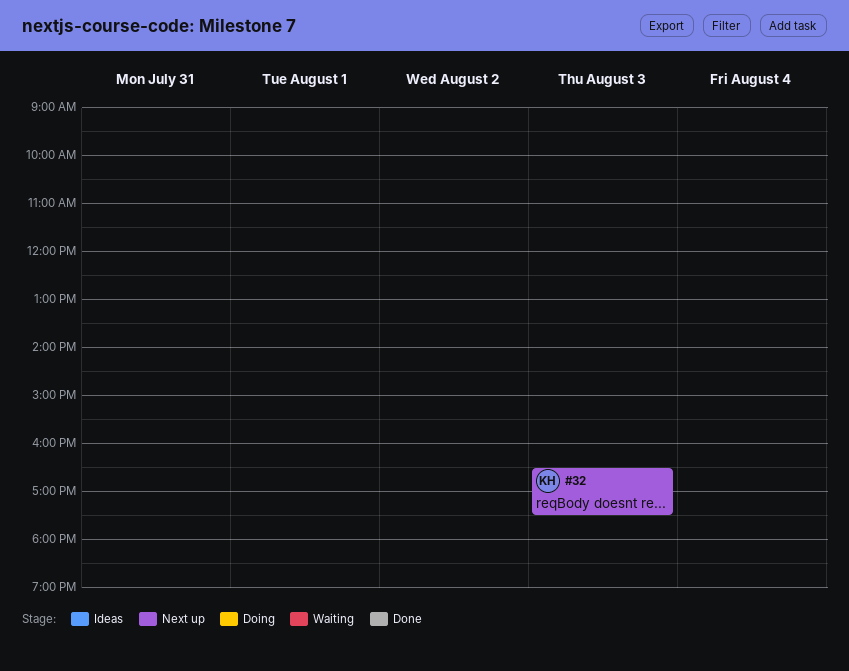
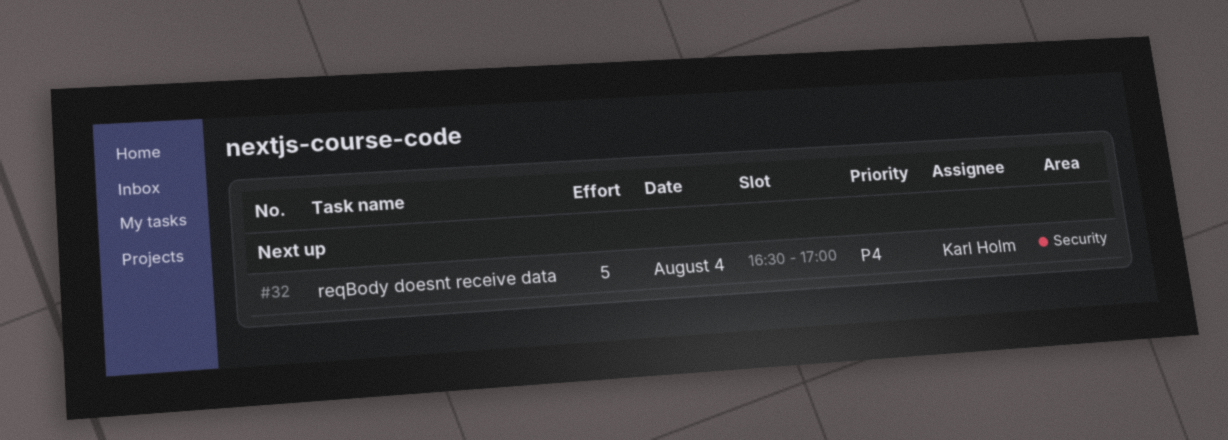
#32, day: Aug 3 -> Aug 4
#32, ends: 17:30 -> 17:00

